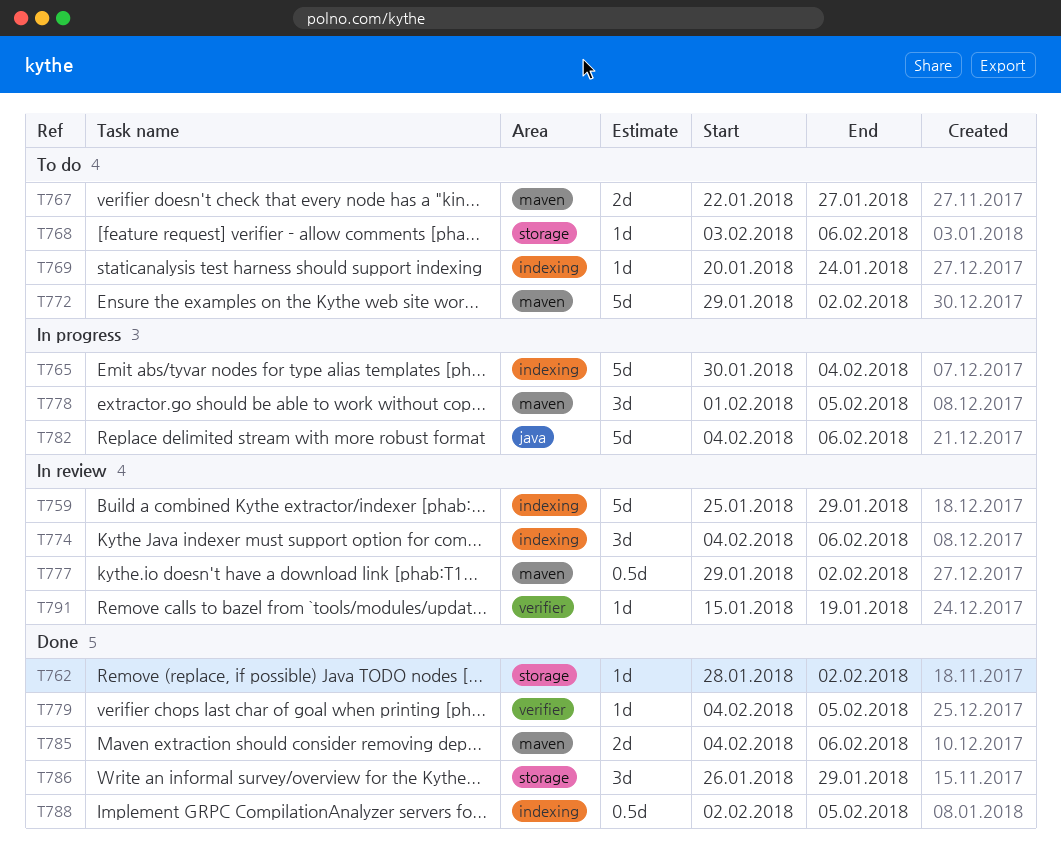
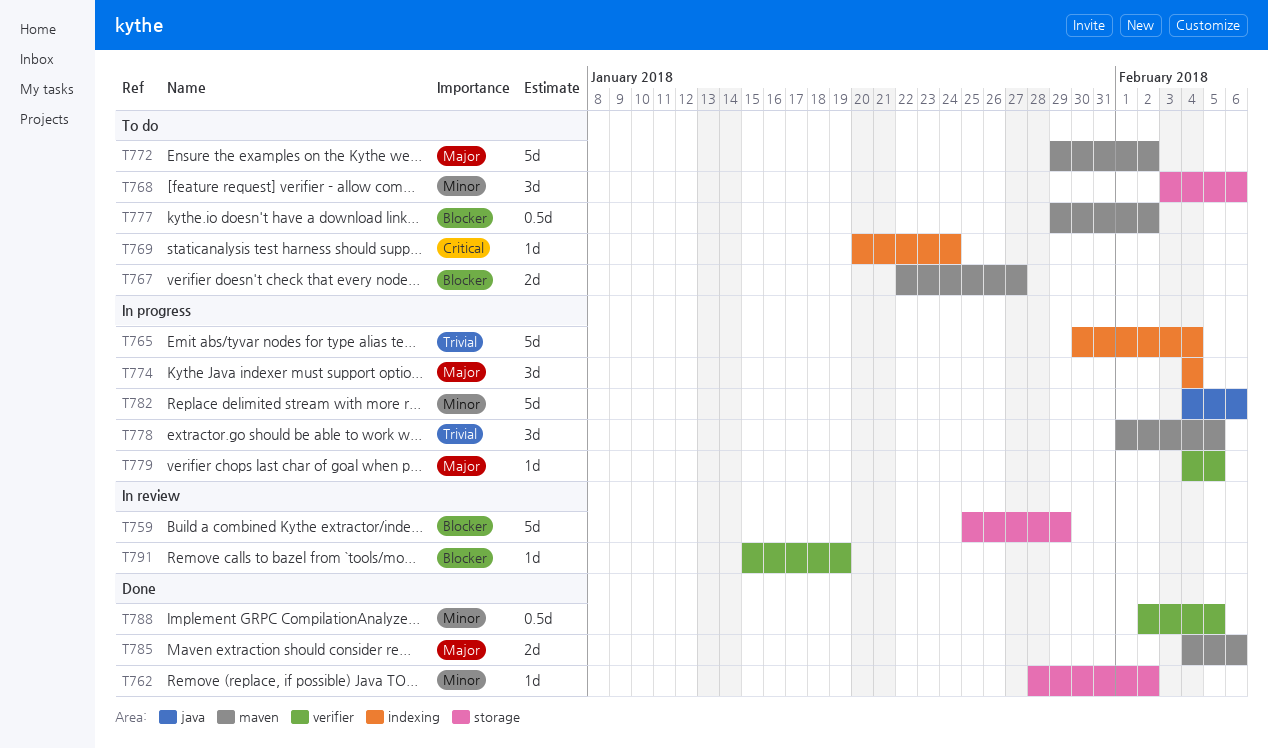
T759, label: indexing -> storage
T768, estimate: 1d -> 3d
T774, status: In review -> In progress
T774, due: Feb 6 -> Feb 4
T777, status: In review -> To do
T779, status: Done -> In progress
T786: present -> none
T788, label: indexing -> verifier

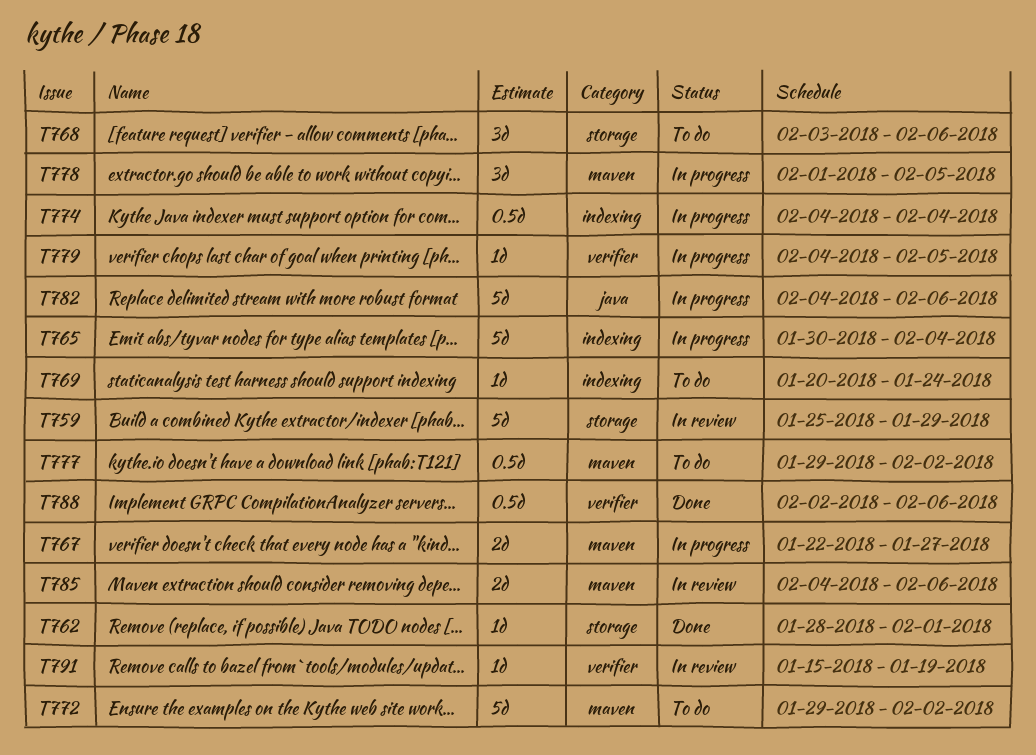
T762, due: Feb 2 -> Feb 1
T767, status: To do -> In progress
T774, estimate: 3d -> 0.5d
T785, status: Done -> In review
T788, due: Feb 5 -> Feb 6

